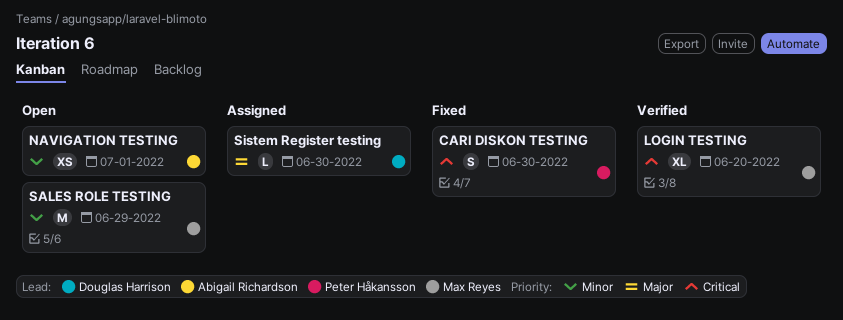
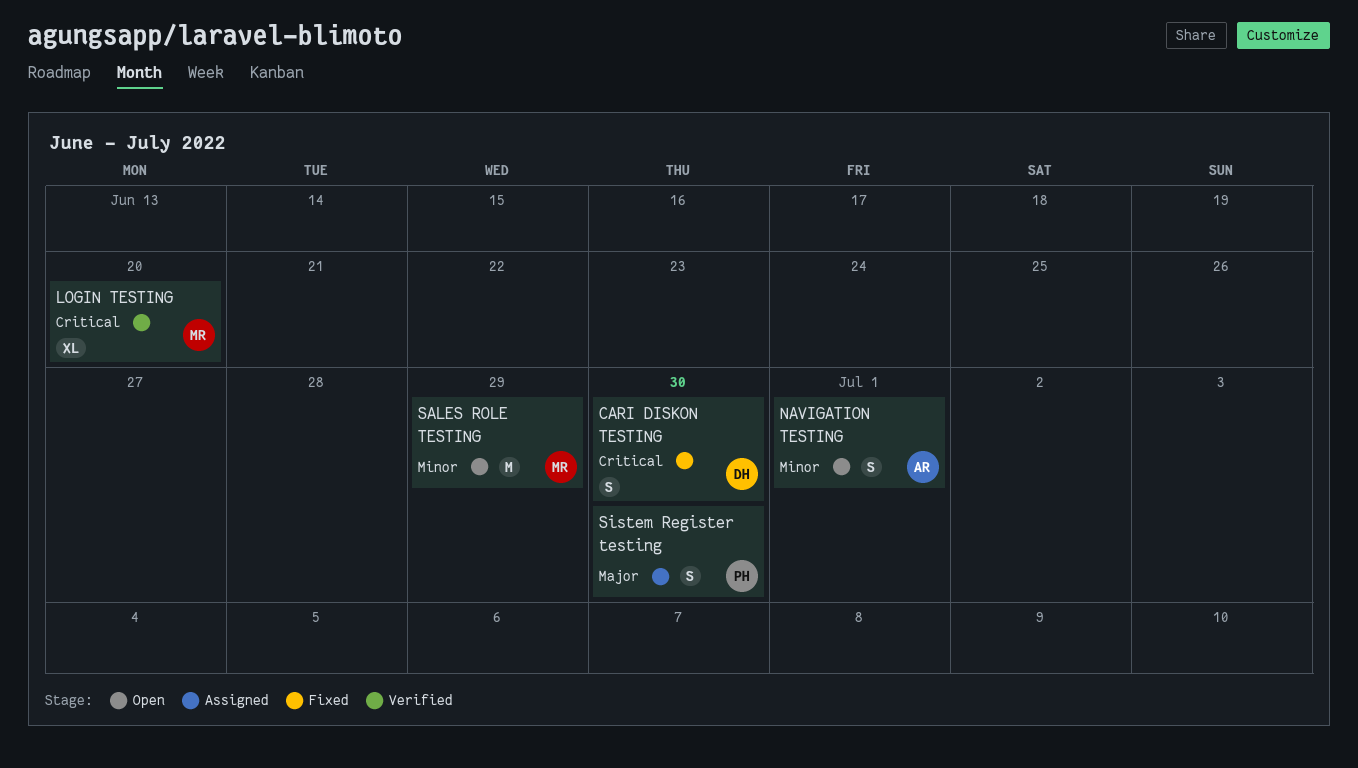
CARI DISKON TESTING, owner: Peter Håkansson -> Douglas Harrison
NAVIGATION TESTING, estimate: XS -> S
Sistem Register testing, owner: Douglas Harrison -> Peter Håkansson
Sistem Register testing, estimate: L -> S

